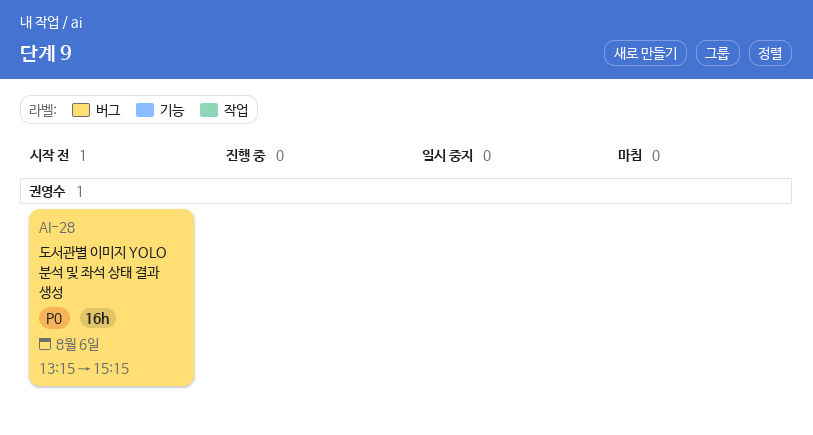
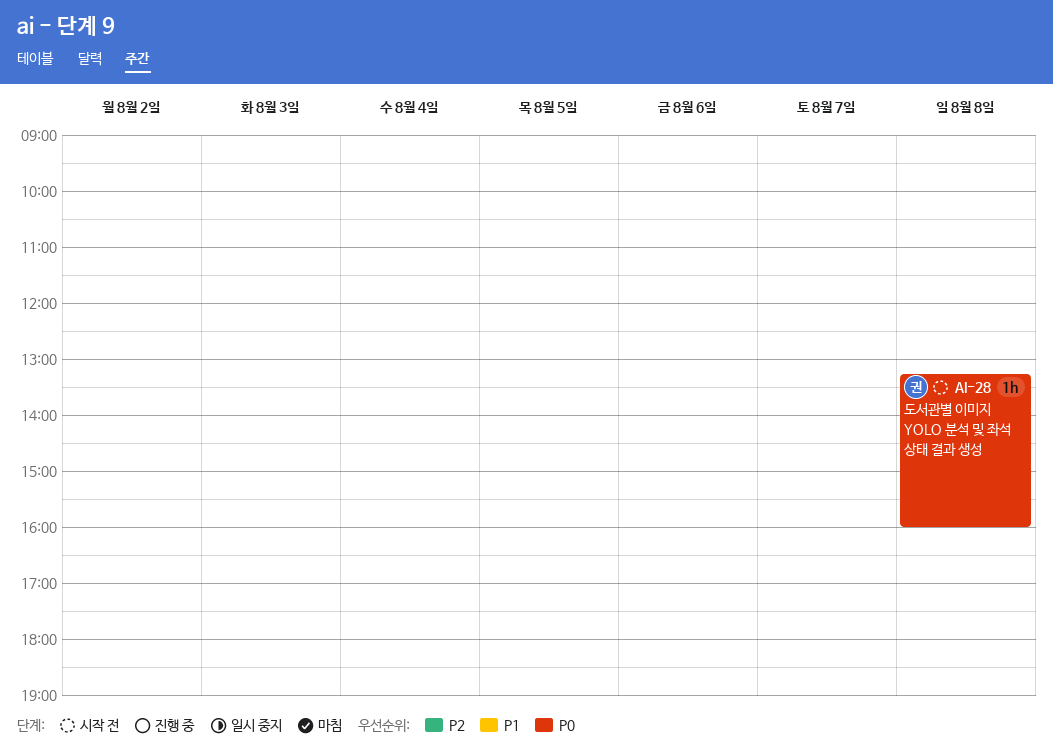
AI-28, estimate: 16h -> 1h
AI-28, day: Aug 6 -> Aug 8
AI-28, ends: 15:15 -> 16:00

